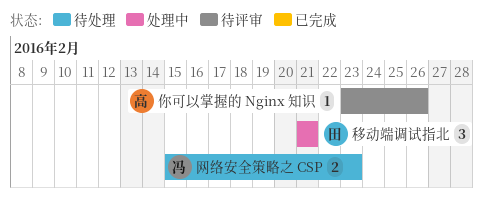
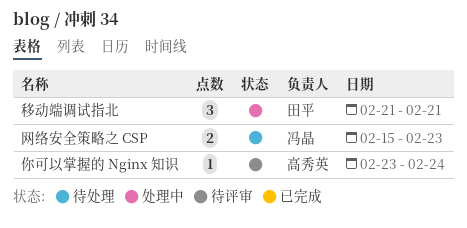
你可以掌握的 Nginx 知识, due: Feb 26 -> Feb 24

